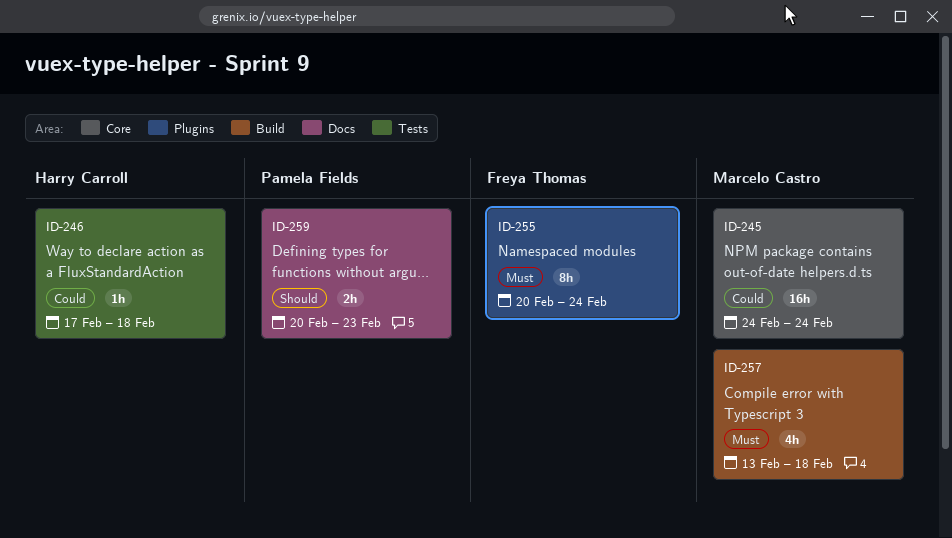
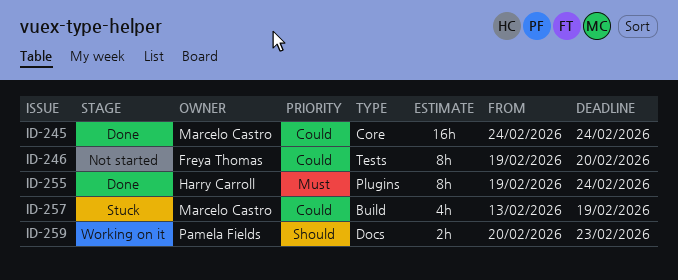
ID-246, owner: Harry Carroll -> Freya Thomas
ID-246, estimate: 1h -> 8h
ID-246, start: Feb 17 -> Feb 19
ID-246, due: Feb 18 -> Feb 20
ID-255, owner: Freya Thomas -> Harry Carroll
ID-255, start: Feb 20 -> Feb 19
ID-257, priority: Must -> Could
ID-257, due: Feb 18 -> Feb 19

